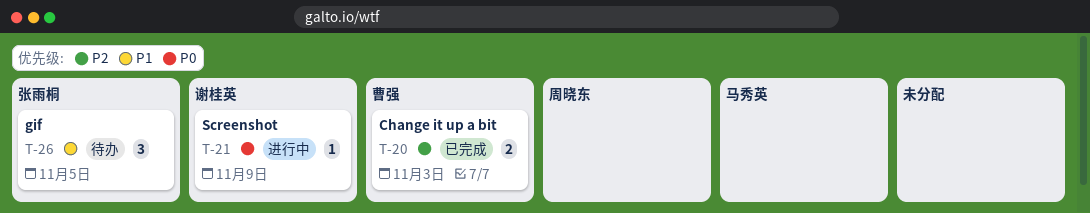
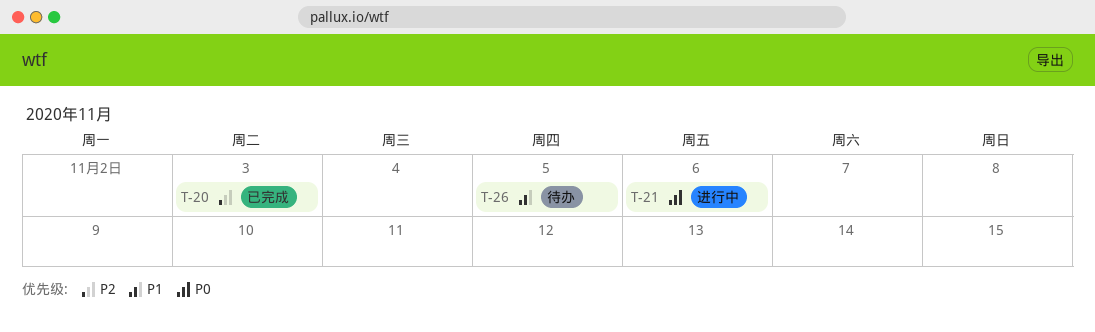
T-21, due: Nov 9 -> Nov 6

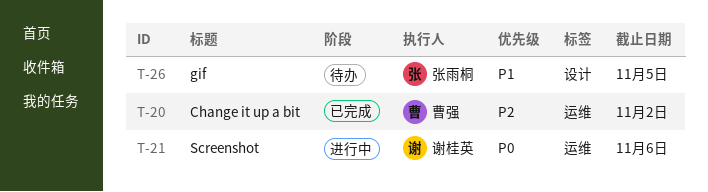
T-20, due: Nov 3 -> Nov 2

